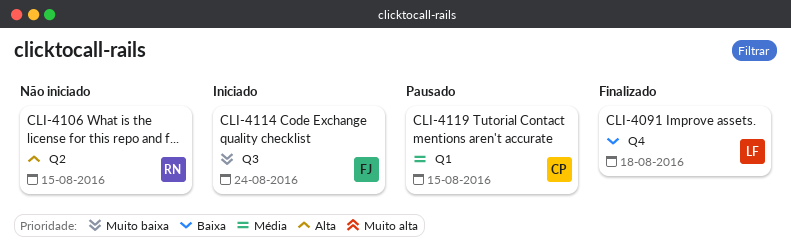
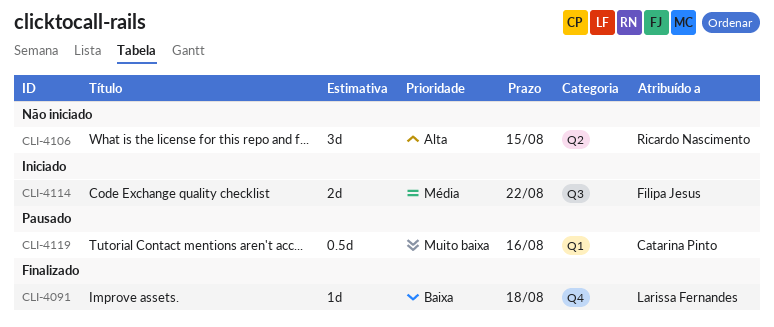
CLI-4114, priority: Muito baixa -> Média
CLI-4114, due: Aug 24 -> Aug 22
CLI-4119, priority: Média -> Muito baixa
CLI-4119, due: Aug 15 -> Aug 16

